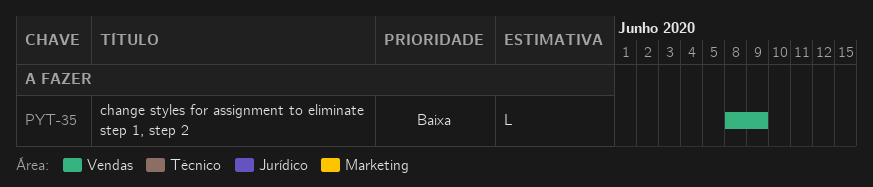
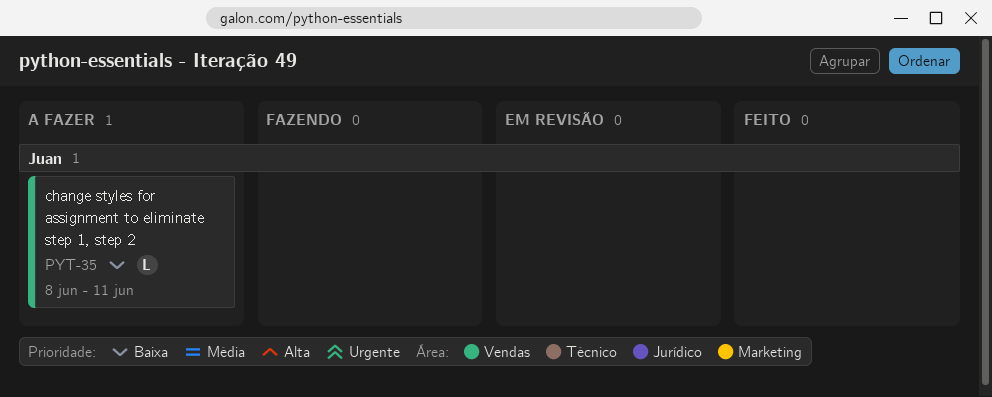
PYT-35, due: Jun 9 -> Jun 11

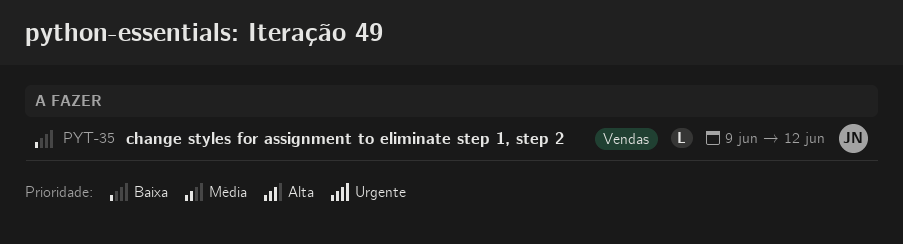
PYT-35, start: Jun 8 -> Jun 9
PYT-35, due: Jun 11 -> Jun 12

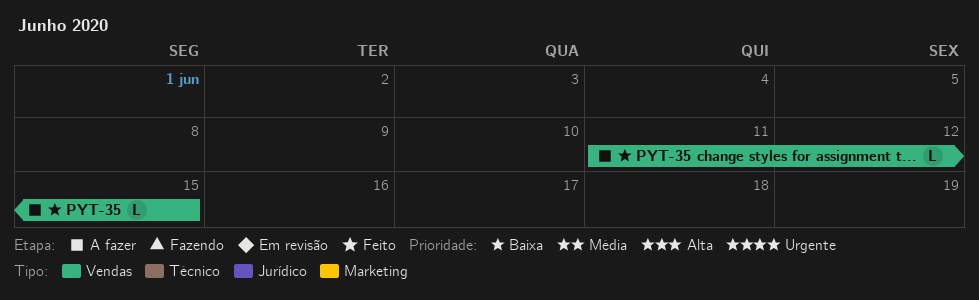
PYT-35, start: Jun 9 -> Jun 11
PYT-35, due: Jun 12 -> Jun 15

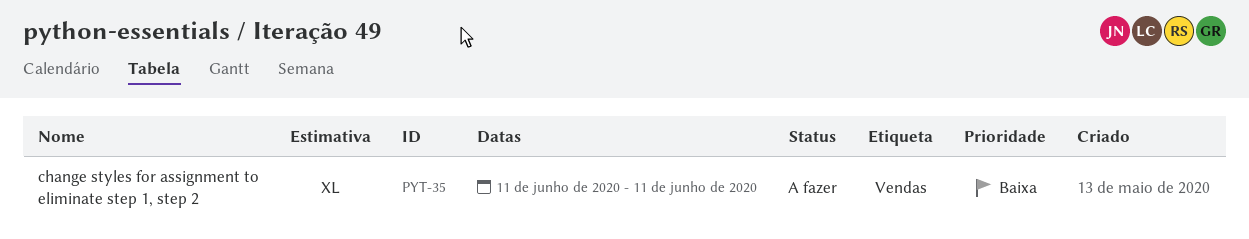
PYT-35, estimate: L -> XL
PYT-35, due: Jun 15 -> Jun 11

